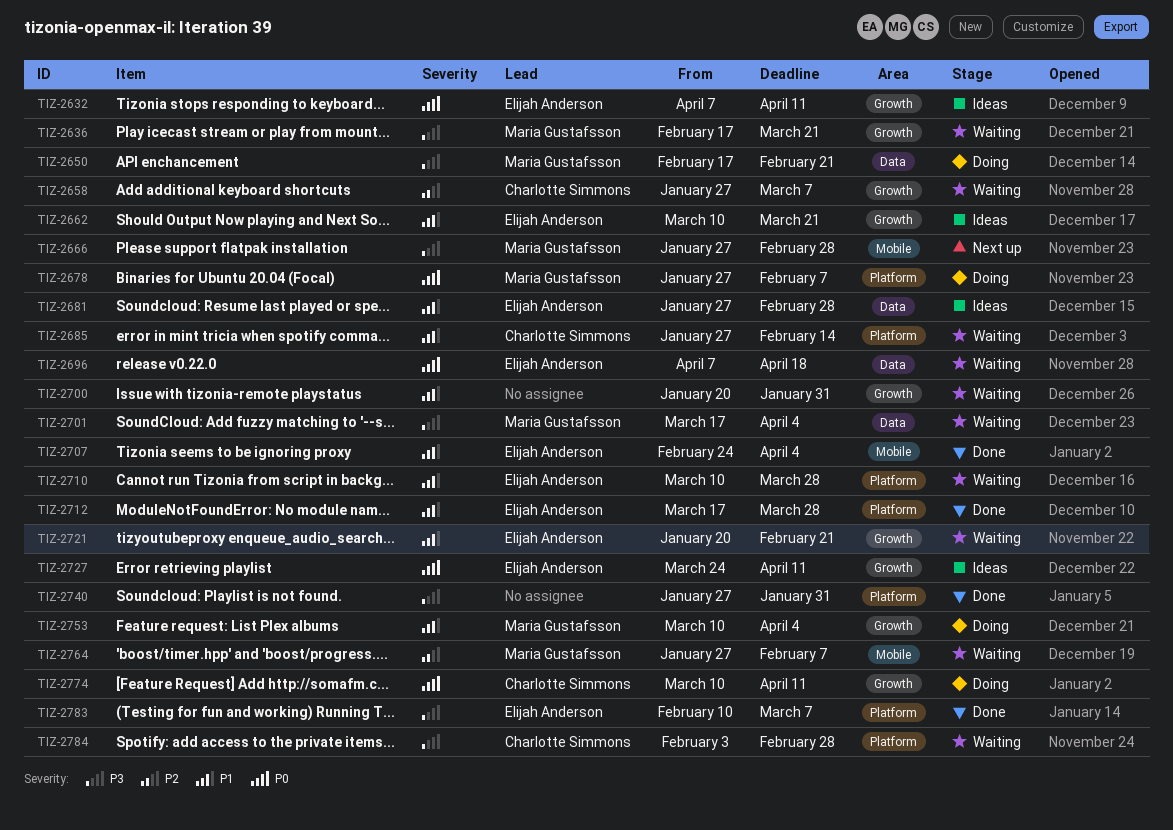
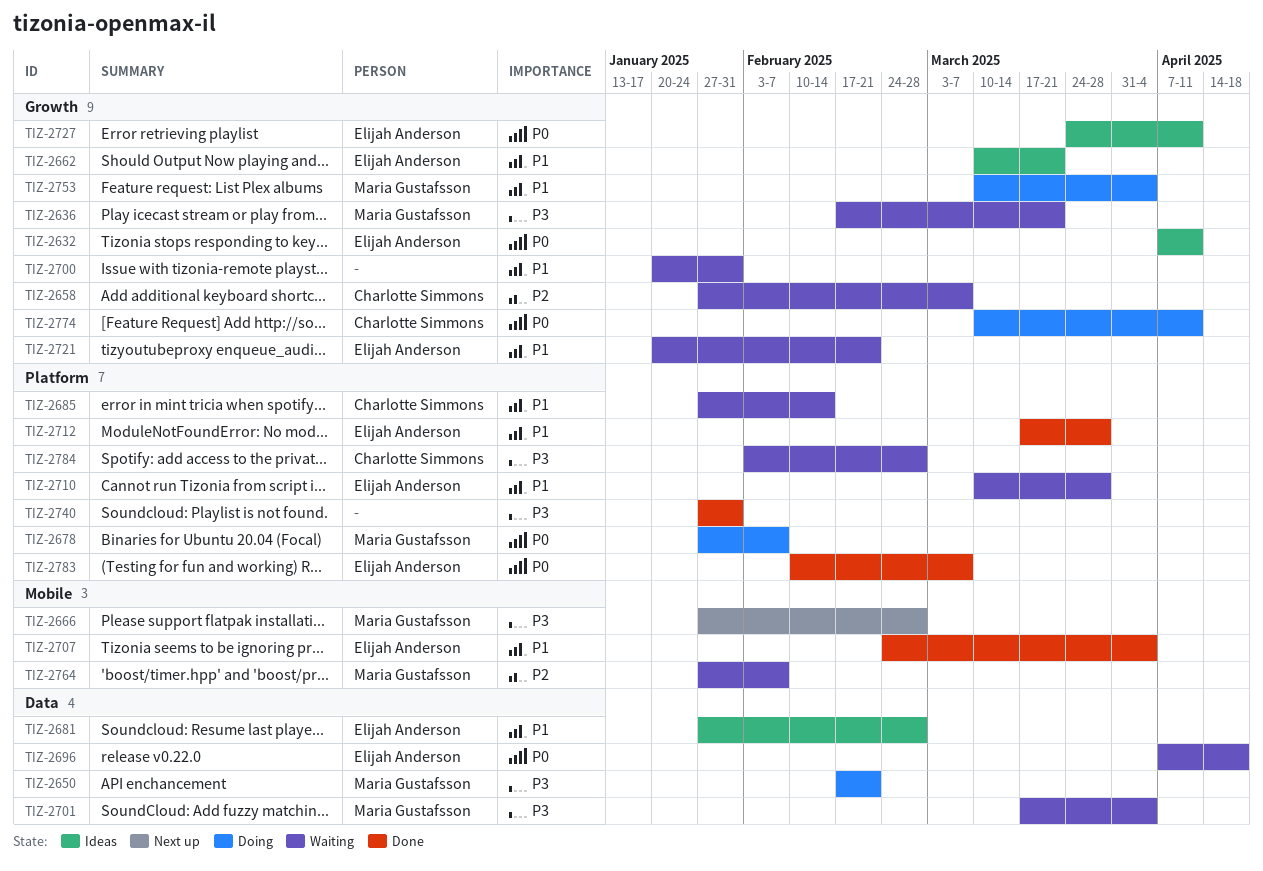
TIZ-2783, priority: P3 -> P0

